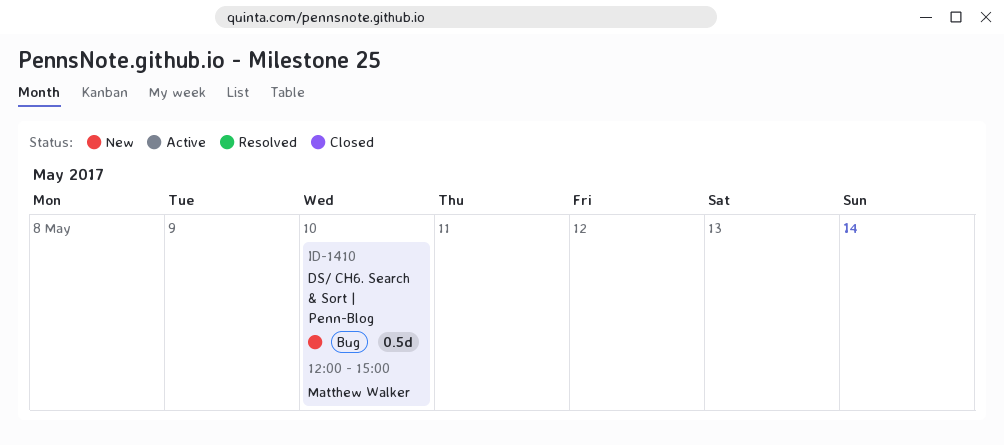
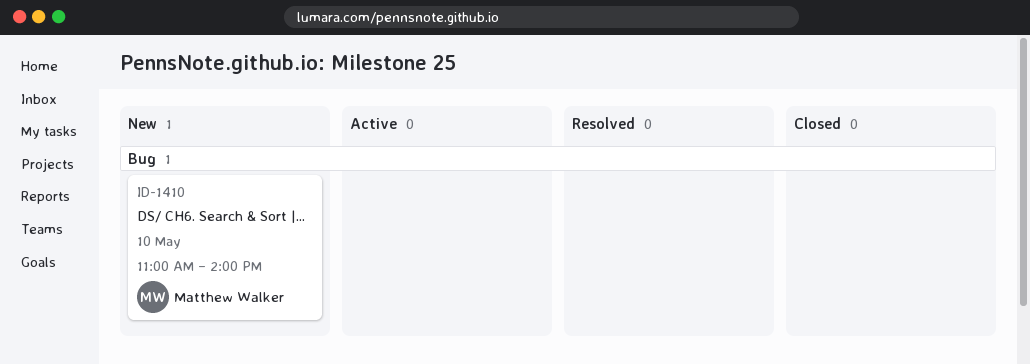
ID-1410, begins: 12:00 -> 11:00
ID-1410, ends: 15:00 -> 14:00

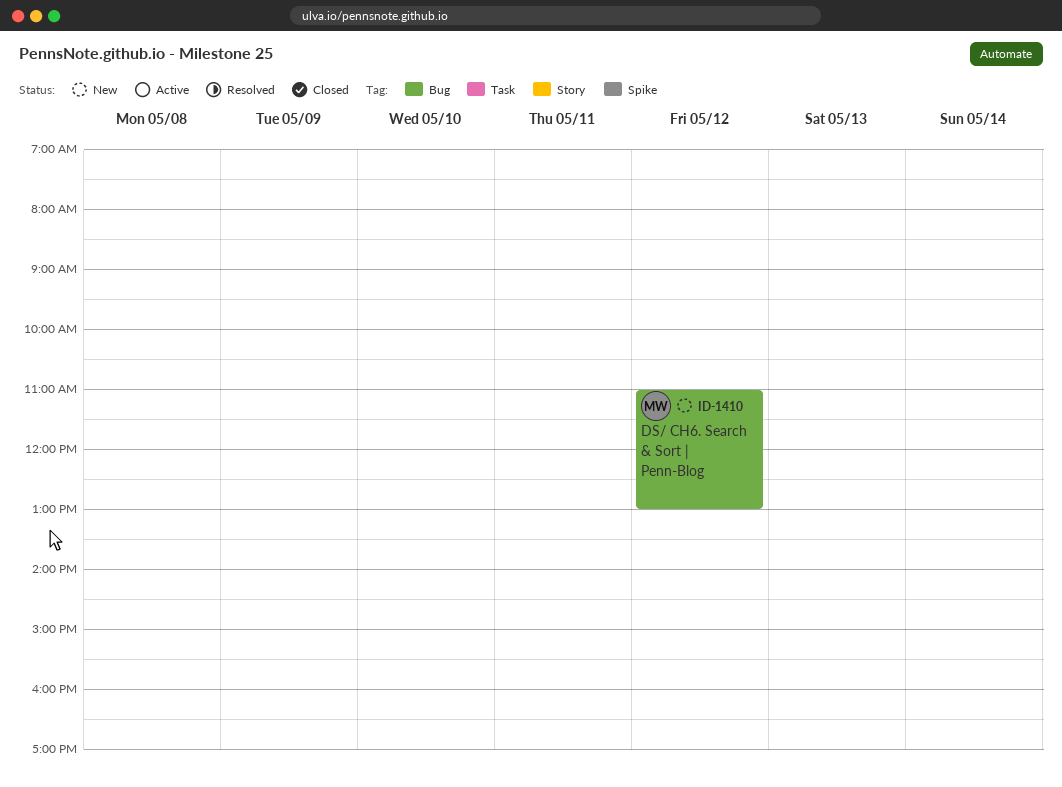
ID-1410, day: May 10 -> May 12
ID-1410, ends: 14:00 -> 13:00

